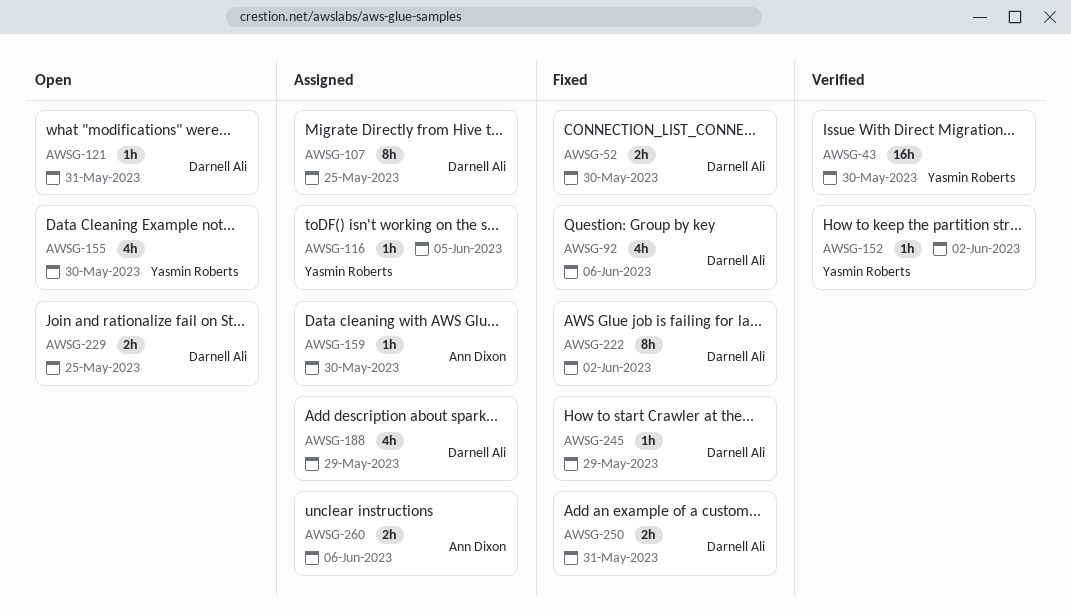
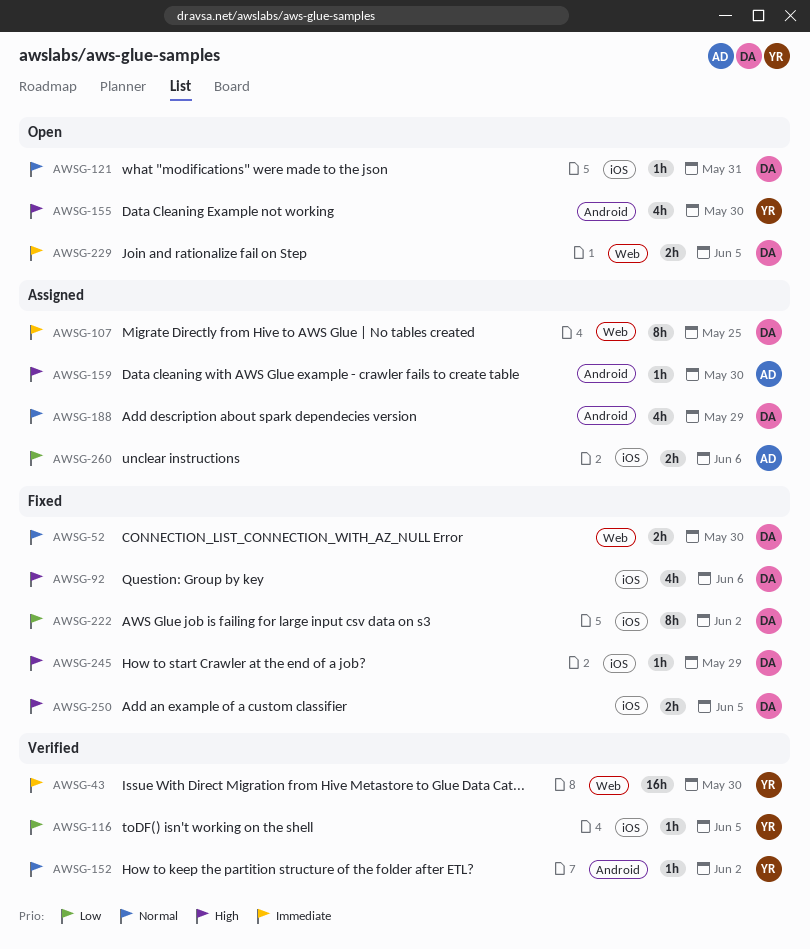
AWSG-116, status: Assigned -> Verified
AWSG-229, due: May 25 -> Jun 5
AWSG-250, due: May 31 -> Jun 5

